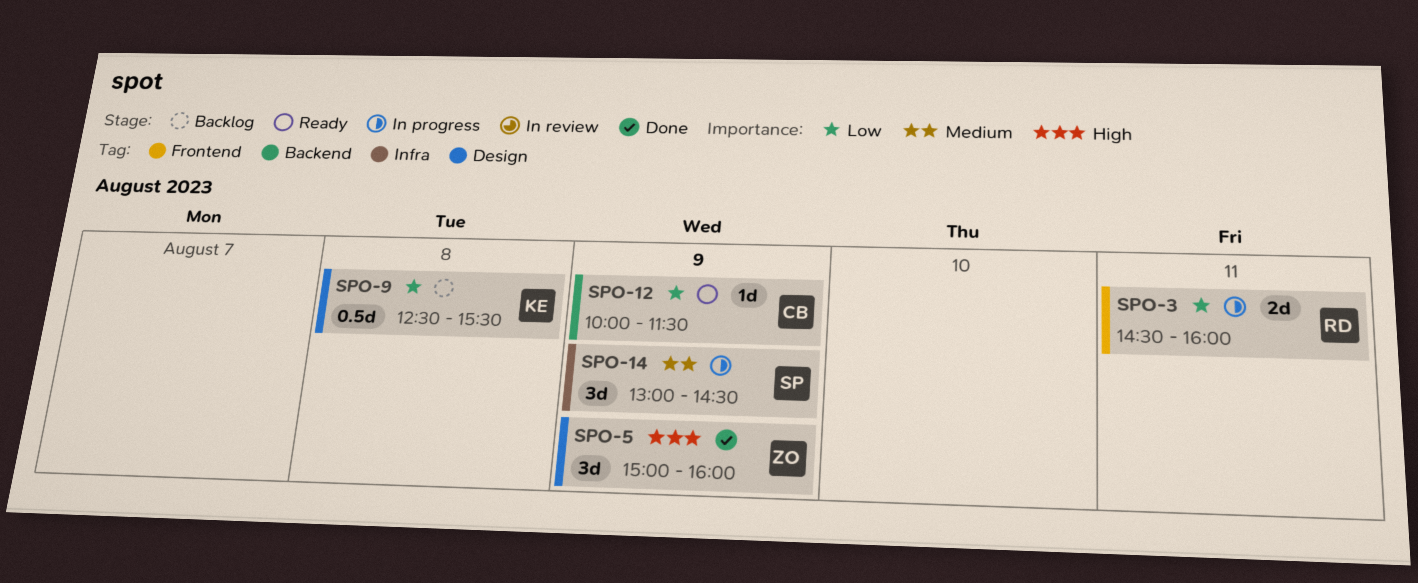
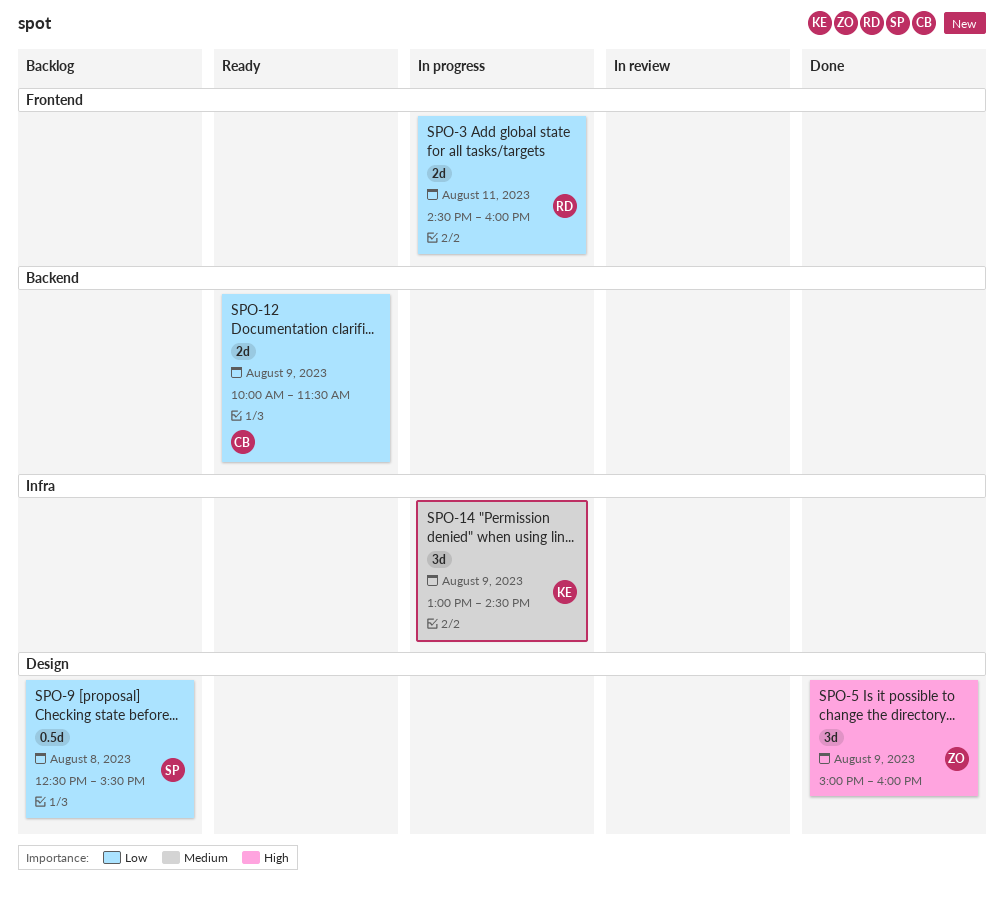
SPO-9, owner: KE -> SP
SPO-12, estimate: 1d -> 2d
SPO-14, owner: SP -> KE

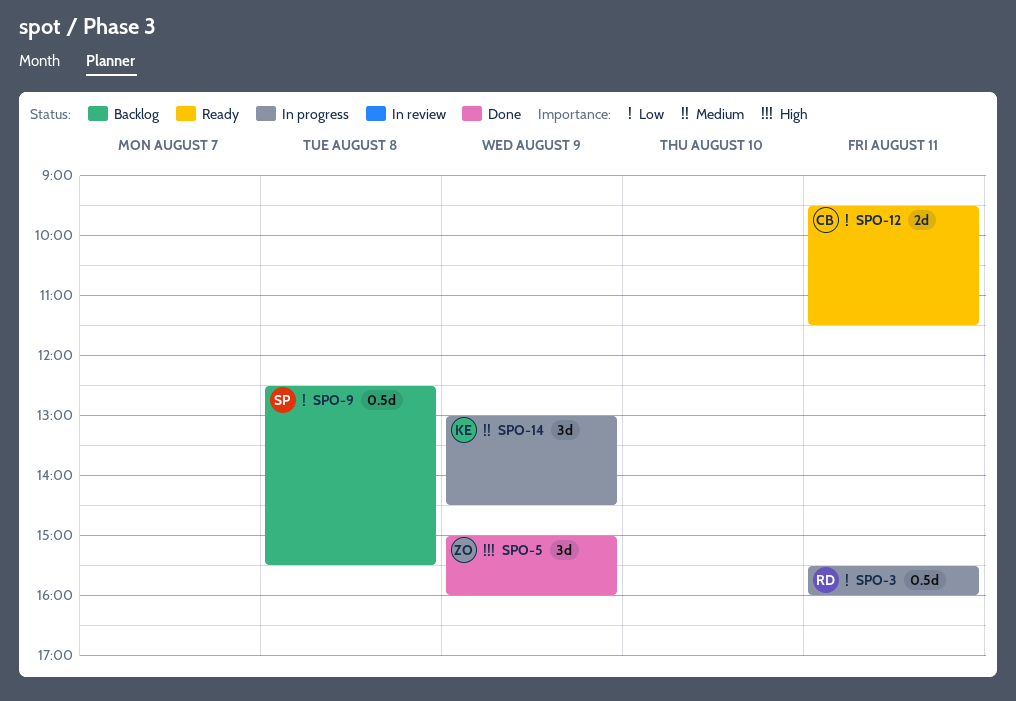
SPO-3, estimate: 2d -> 0.5d
SPO-3, begins: 14:30 -> 15:30
SPO-12, day: Aug 9 -> Aug 11
SPO-12, begins: 10:00 -> 09:30

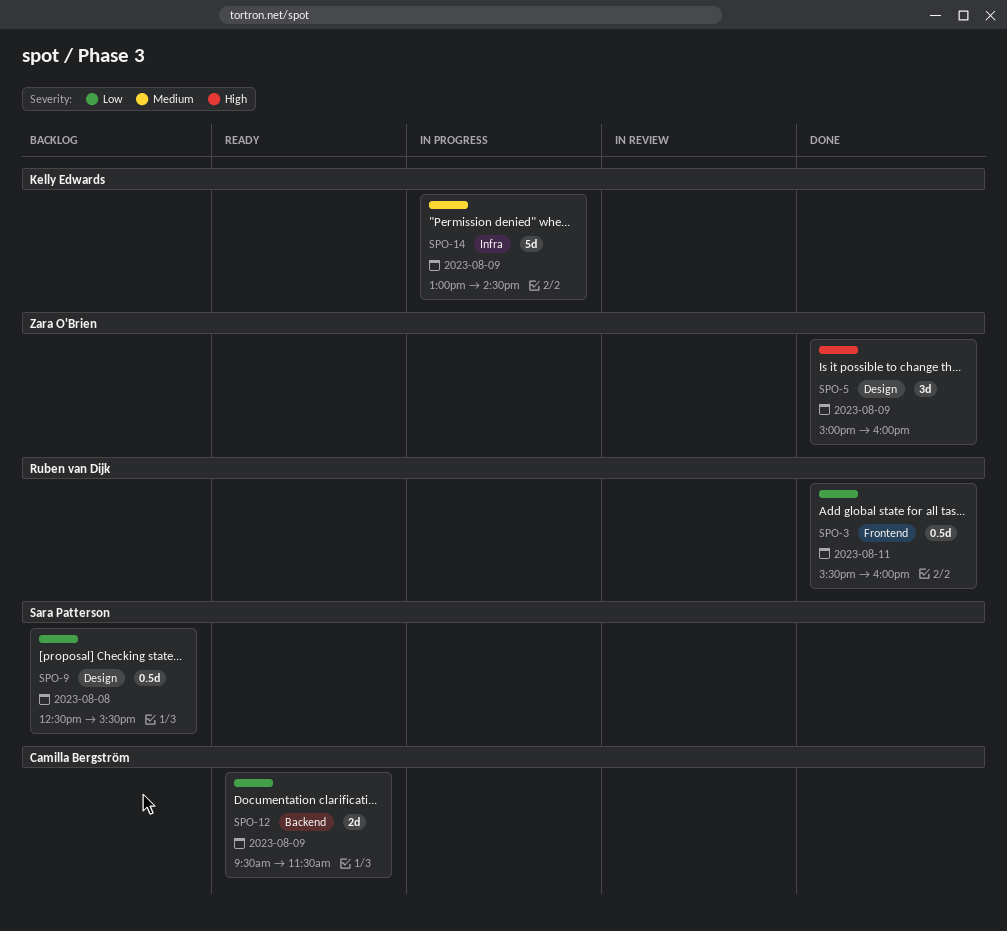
SPO-3, status: In progress -> Done
SPO-12, day: Aug 11 -> Aug 9
SPO-14, estimate: 3d -> 5d

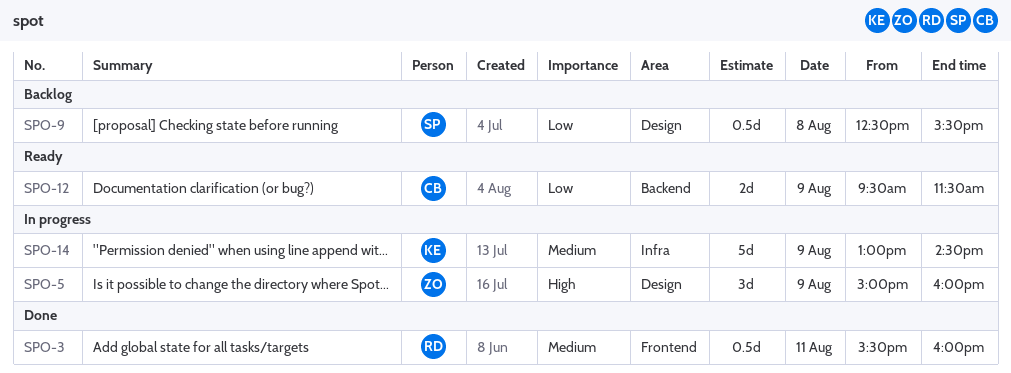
SPO-3, priority: Low -> Medium
SPO-5, status: Done -> In progress

